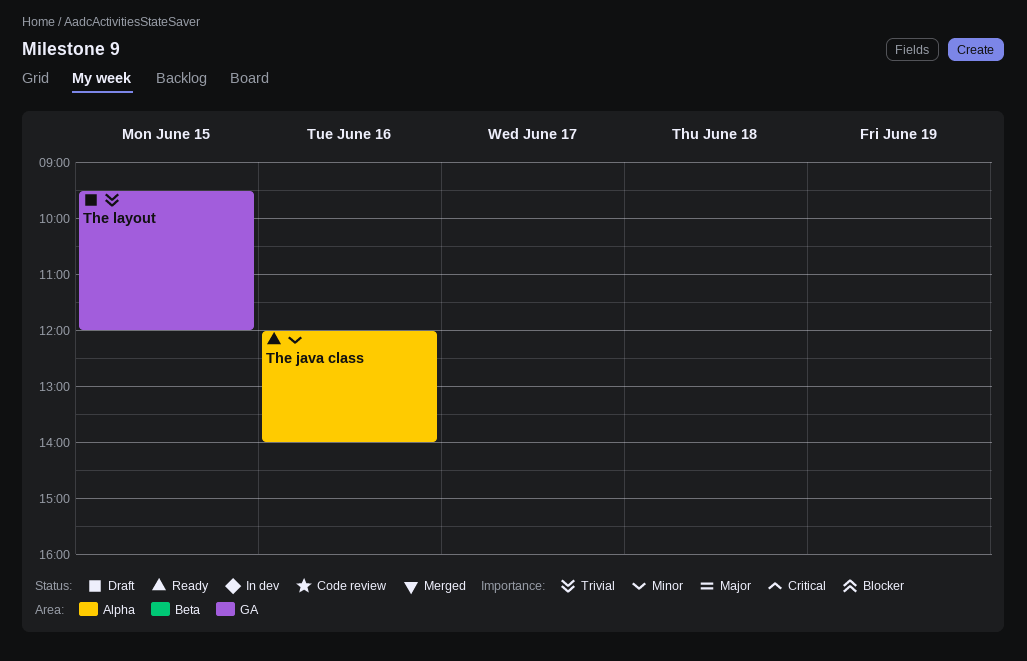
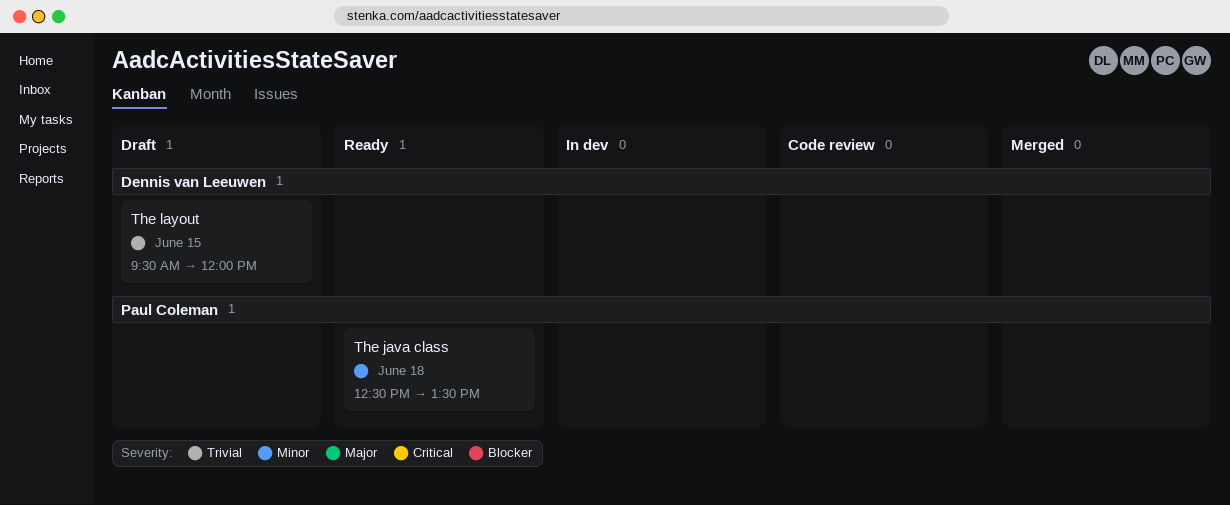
The java class, day: Jun 16 -> Jun 18
The java class, begins: 12:00 -> 12:30
The java class, ends: 14:00 -> 13:30

